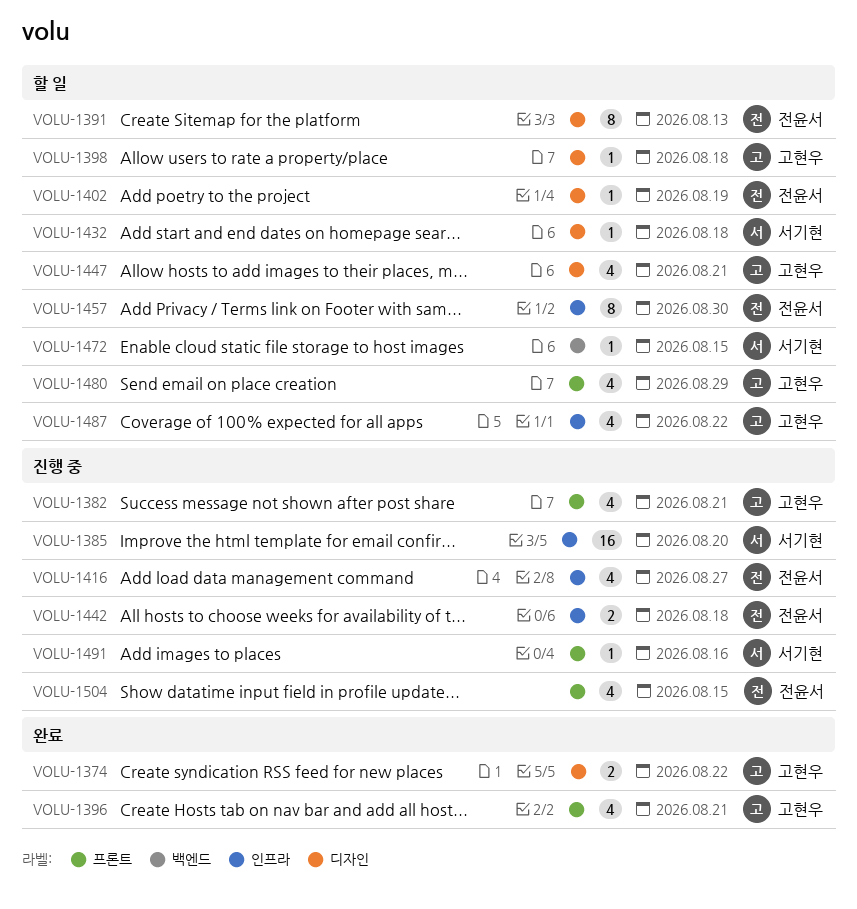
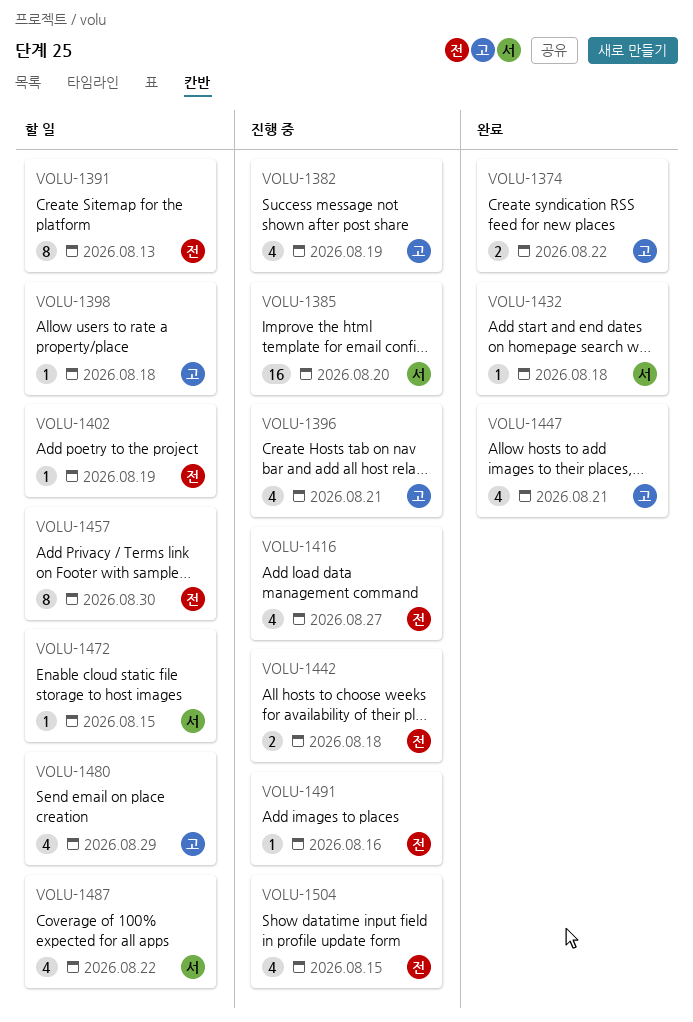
VOLU-1382, due: Aug 21 -> Aug 19
VOLU-1396, status: 완료 -> 진행 중
VOLU-1432, status: 할 일 -> 완료
VOLU-1447, status: 할 일 -> 완료
VOLU-1487, owner: 고현우 -> 서기현
VOLU-1491, owner: 서기현 -> 전윤서

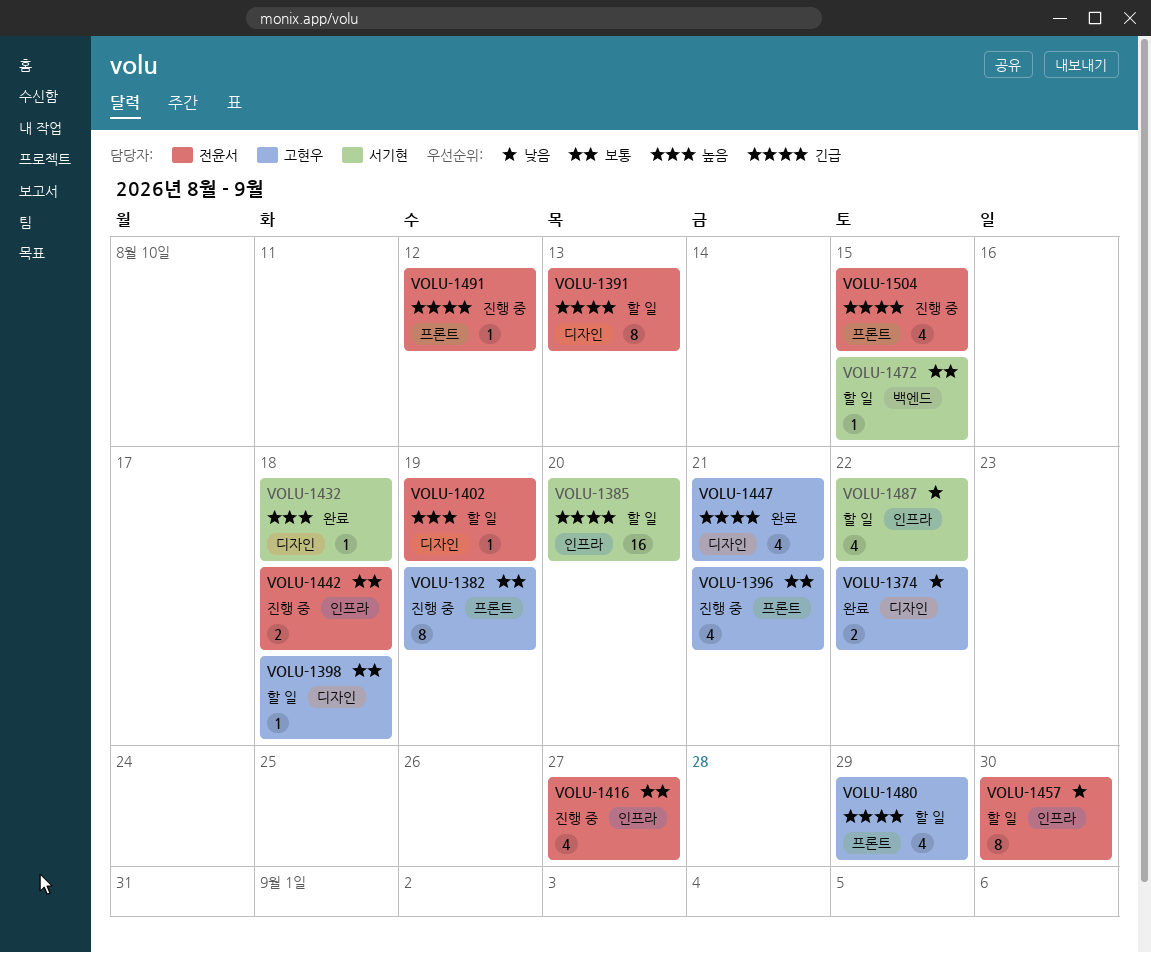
VOLU-1382, estimate: 4 -> 8
VOLU-1385, status: 진행 중 -> 할 일
VOLU-1491, due: Aug 16 -> Aug 12

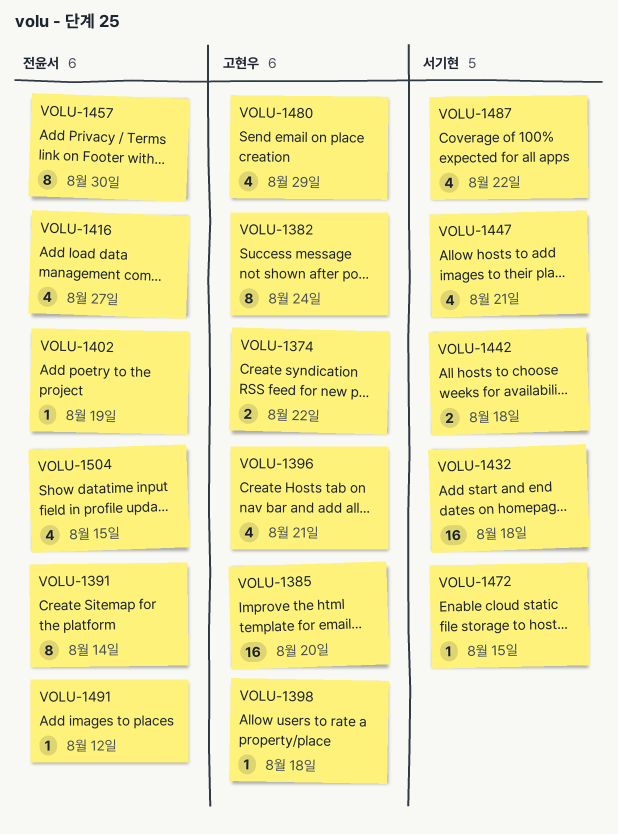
VOLU-1382, due: Aug 19 -> Aug 24
VOLU-1385, owner: 서기현 -> 고현우
VOLU-1391, due: Aug 13 -> Aug 14
VOLU-1432, estimate: 1 -> 16
VOLU-1442, owner: 전윤서 -> 서기현
VOLU-1447, owner: 고현우 -> 서기현

